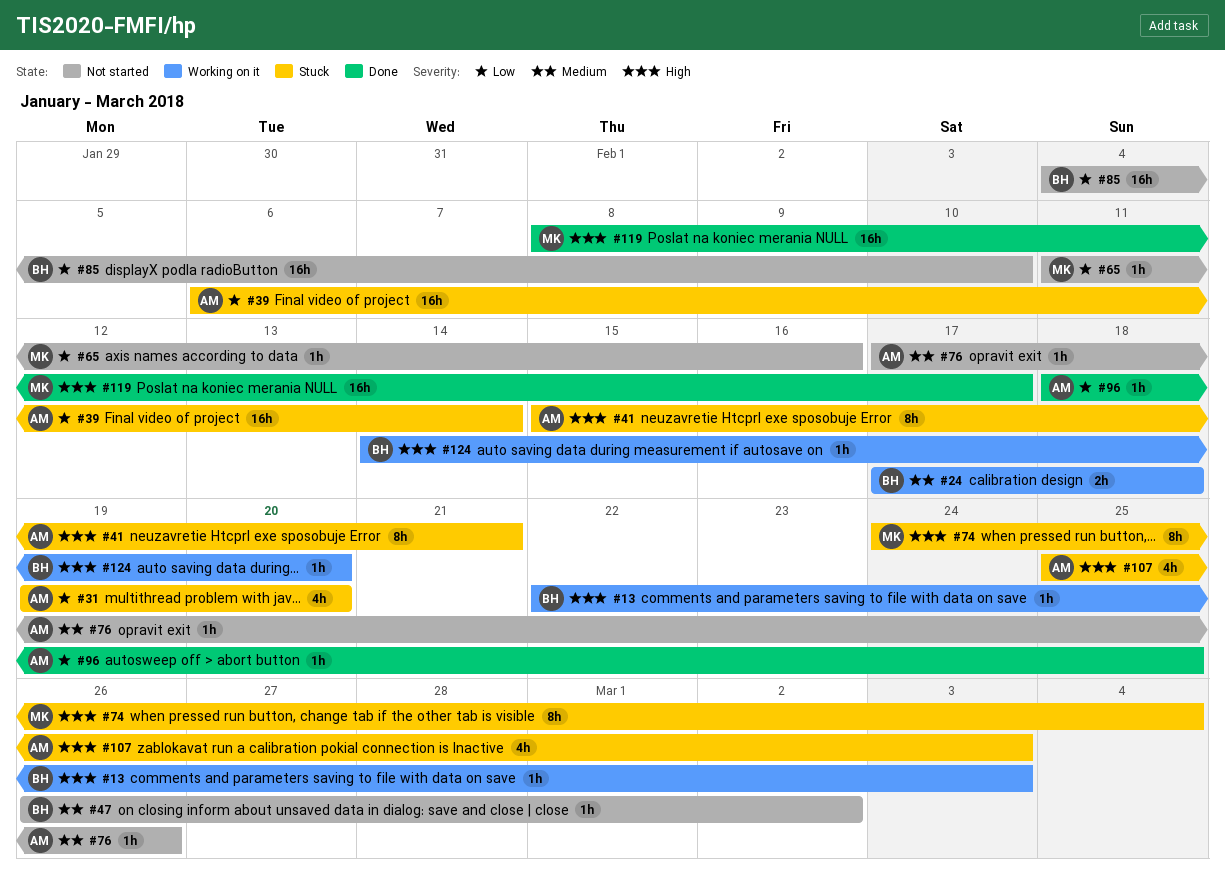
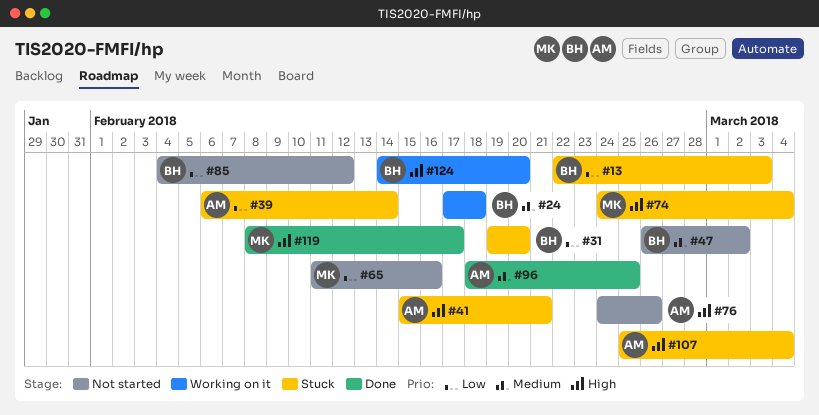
#13, status: Working on it -> Stuck
#13, priority: High -> Low
#31, owner: AM -> BH
#76, priority: Medium -> High
#76, start: Feb 17 -> Feb 24
#85, due: Feb 10 -> Feb 12
#96, priority: Low -> Medium
#107, due: Mar 3 -> Mar 4

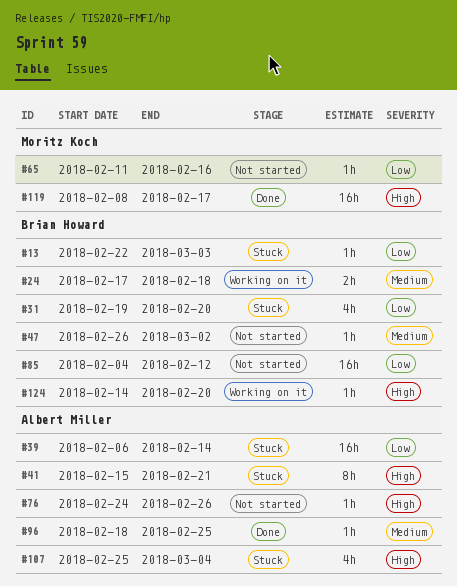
#74: present -> none

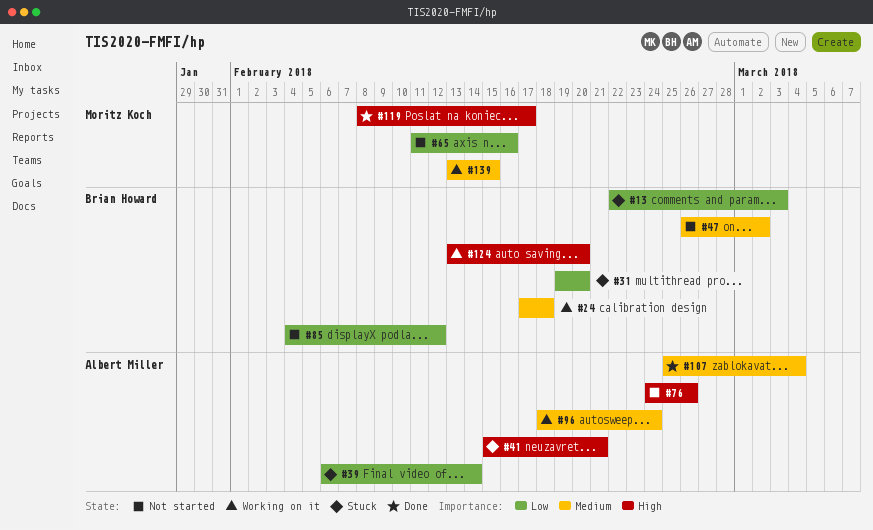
#96, status: Done -> Working on it
#96, due: Feb 25 -> Feb 24
#107, status: Stuck -> Done
#107, priority: High -> Medium
#124, start: Feb 14 -> Feb 13
#139: none -> present

